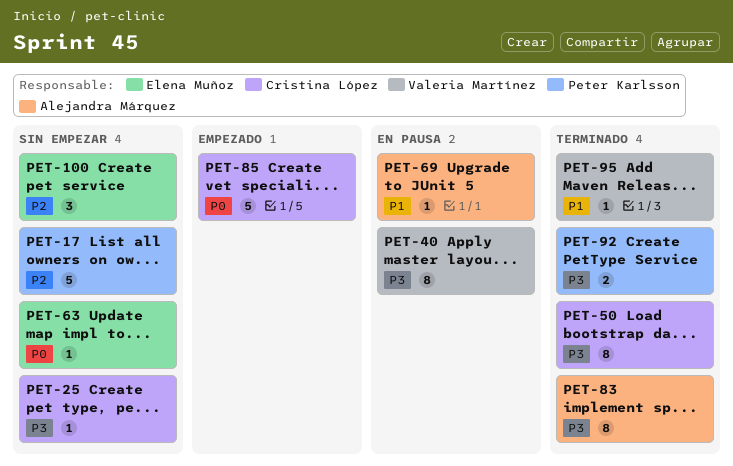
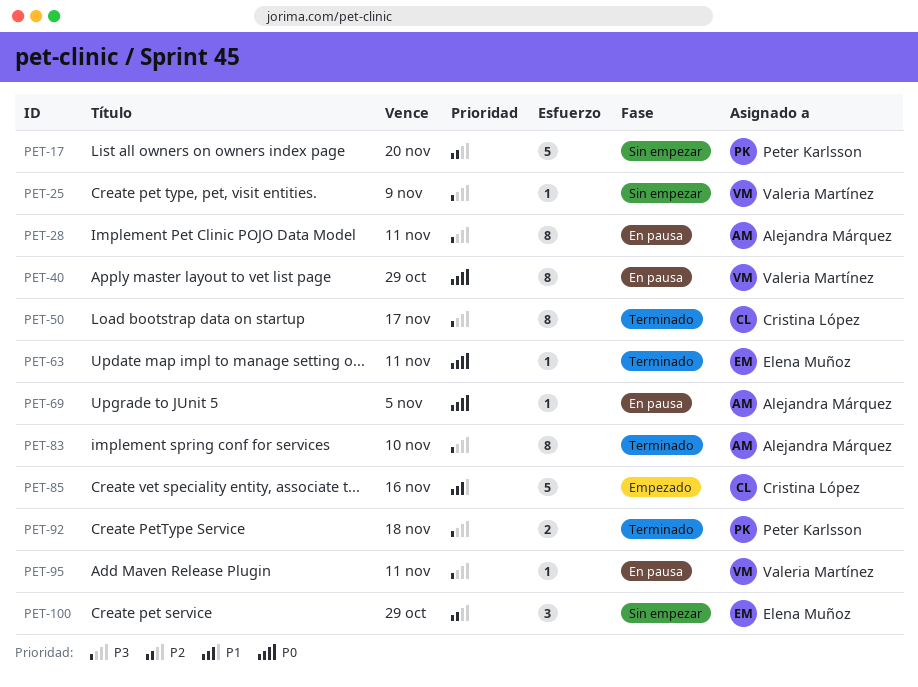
PET-25, owner: Cristina López -> Valeria Martínez
PET-28: none -> present
PET-40, priority: P3 -> P0
PET-63, status: Sin empezar -> Terminado
PET-69, priority: P1 -> P0
PET-85, priority: P0 -> P1
PET-95, status: Terminado -> En pausa
PET-95, priority: P1 -> P3

